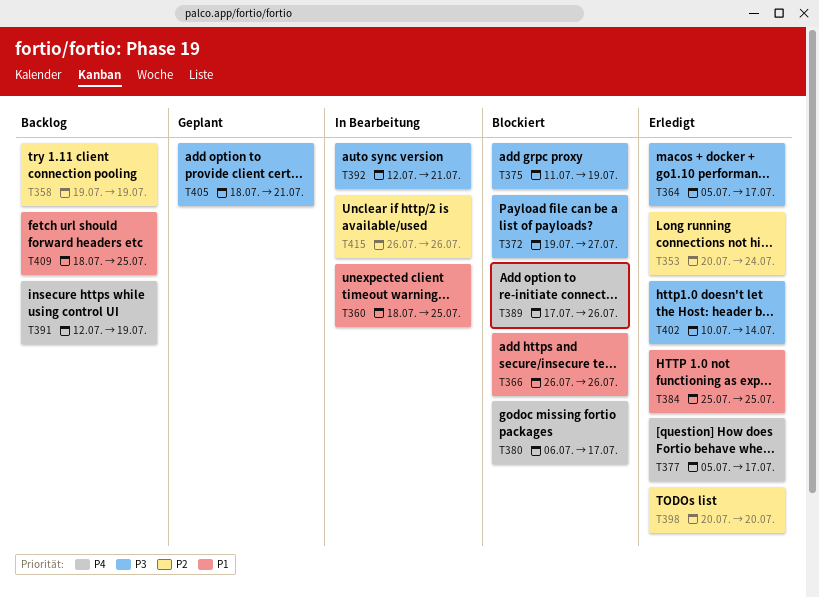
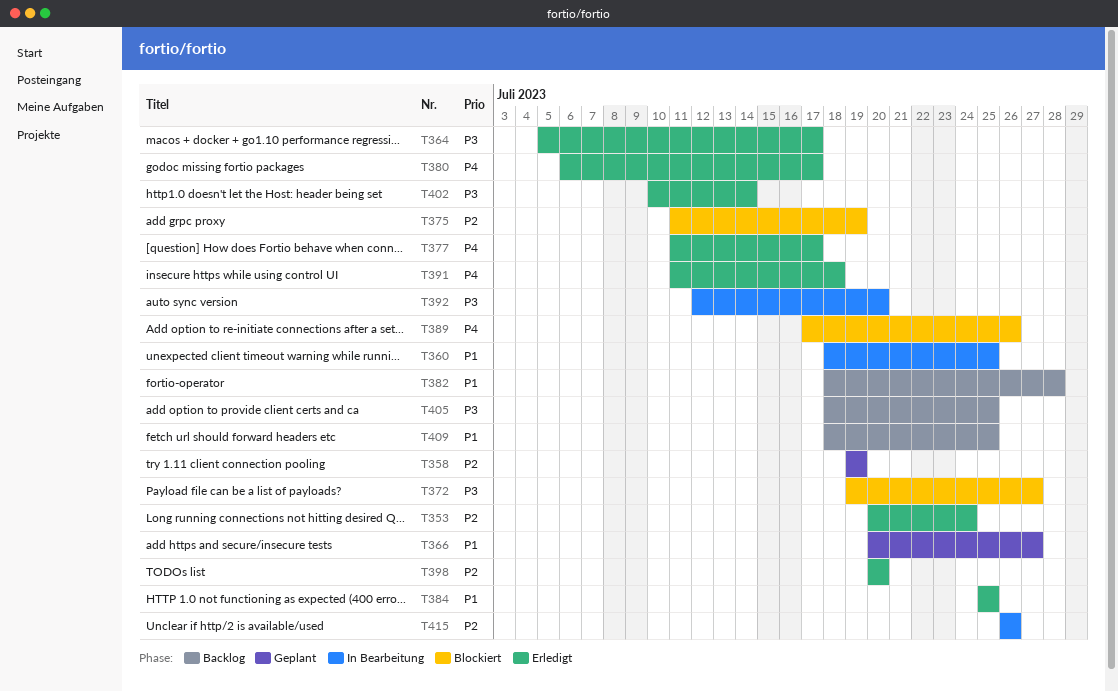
T358, status: Backlog -> Geplant
T366, status: Blockiert -> Geplant
T366, start: Jul 26 -> Jul 20
T366, due: Jul 26 -> Jul 27
T375, priority: P3 -> P2
T377, start: Jul 5 -> Jul 11
T380, status: Blockiert -> Erledigt
T382: none -> present
T391, status: Backlog -> Erledigt
T391, start: Jul 12 -> Jul 11
T391, due: Jul 19 -> Jul 18
T392, due: Jul 21 -> Jul 20
T405, status: Geplant -> Backlog
T405, due: Jul 21 -> Jul 25

